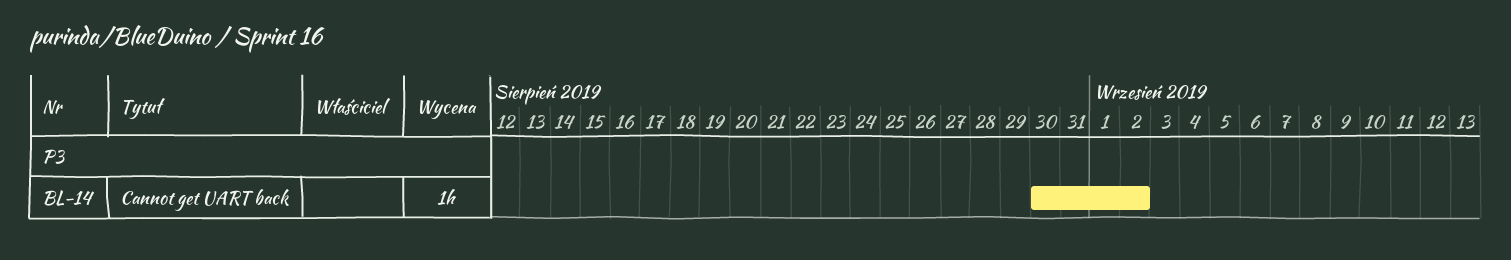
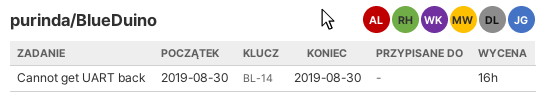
BL-14, estimate: 1h -> 16h
BL-14, due: Sep 2 -> Aug 30

